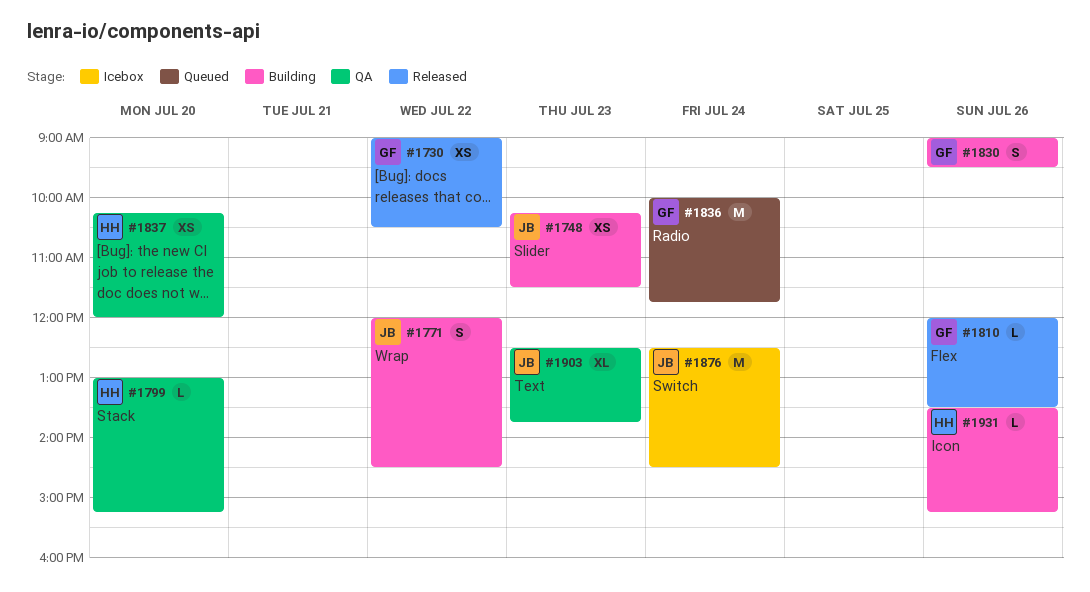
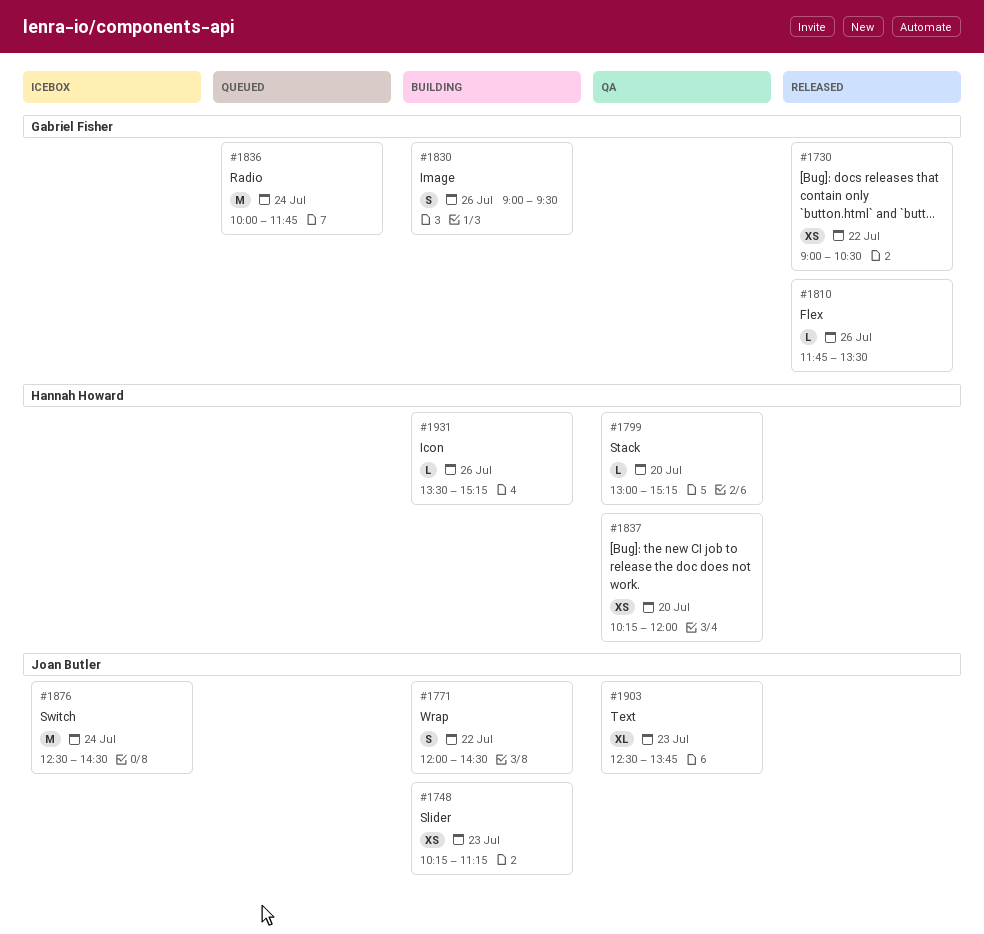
#1748, ends: 11:30 -> 11:15
#1810, begins: 12:00 -> 11:45

